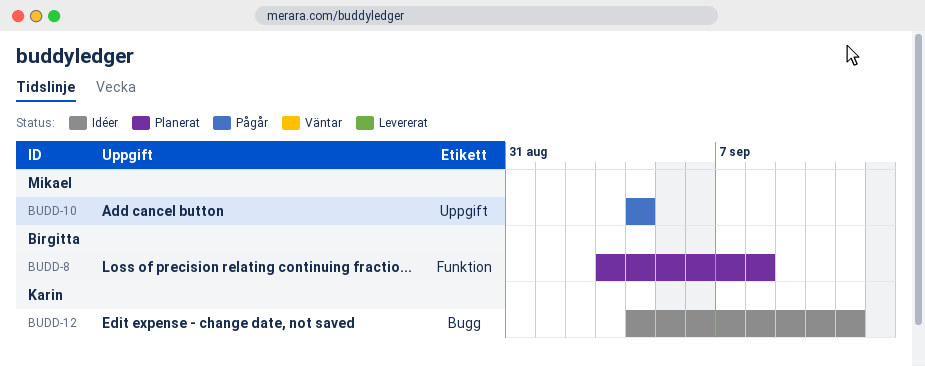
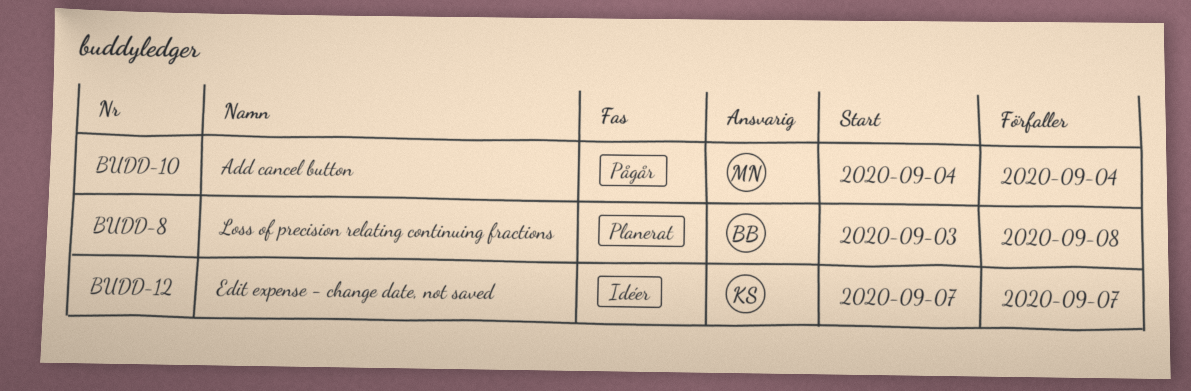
BUDD-12, start: Sep 4 -> Sep 7
BUDD-12, due: Sep 11 -> Sep 7

